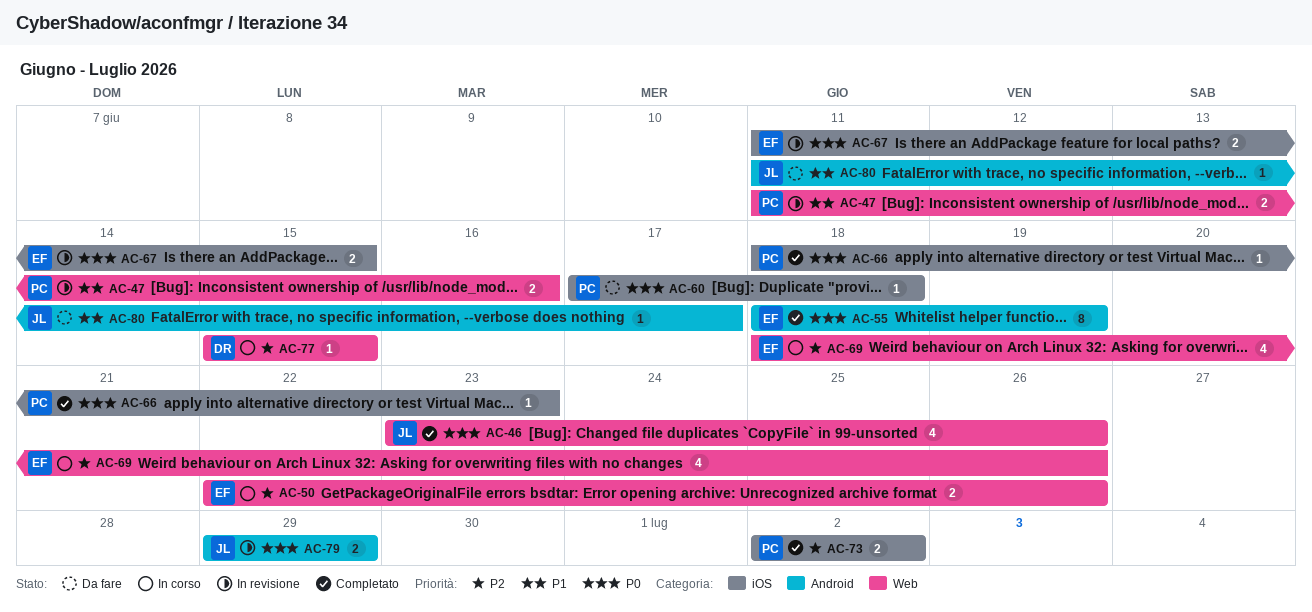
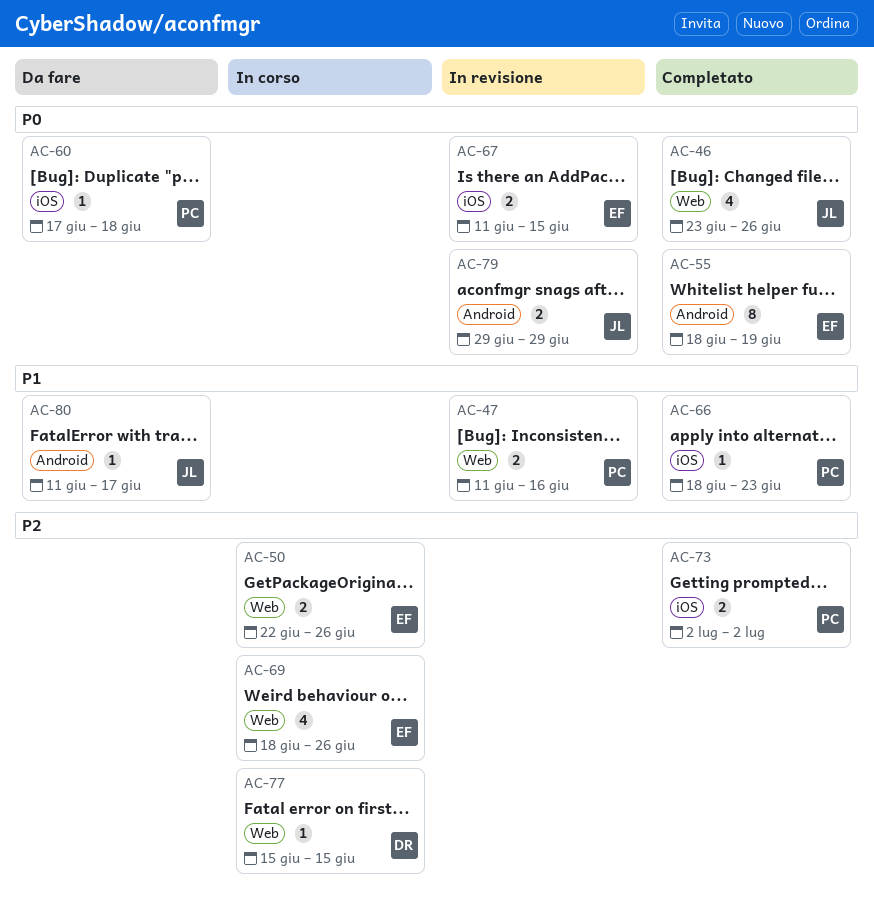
AC-66, priority: P0 -> P1

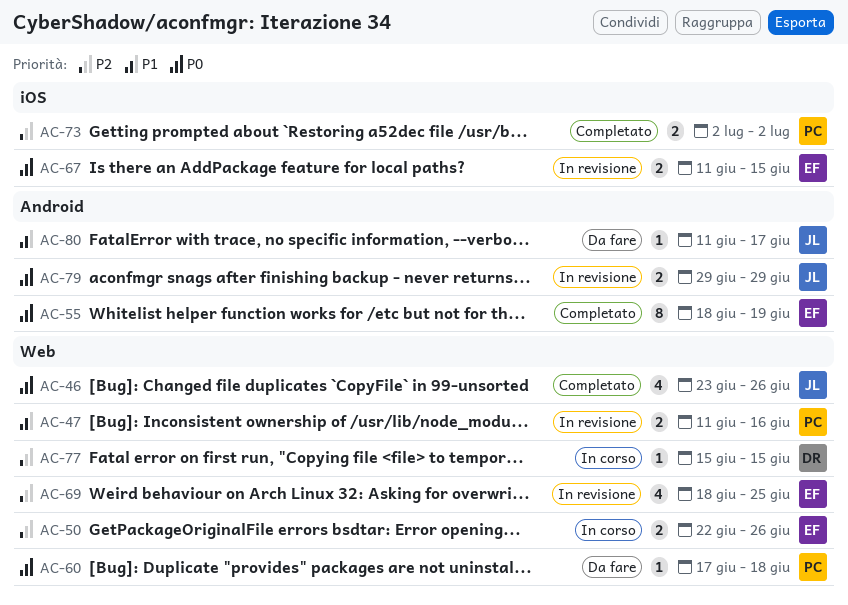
AC-60, label: iOS -> Web
AC-66: present -> none
AC-69, status: In corso -> In revisione
AC-69, due: Jun 26 -> Jun 25

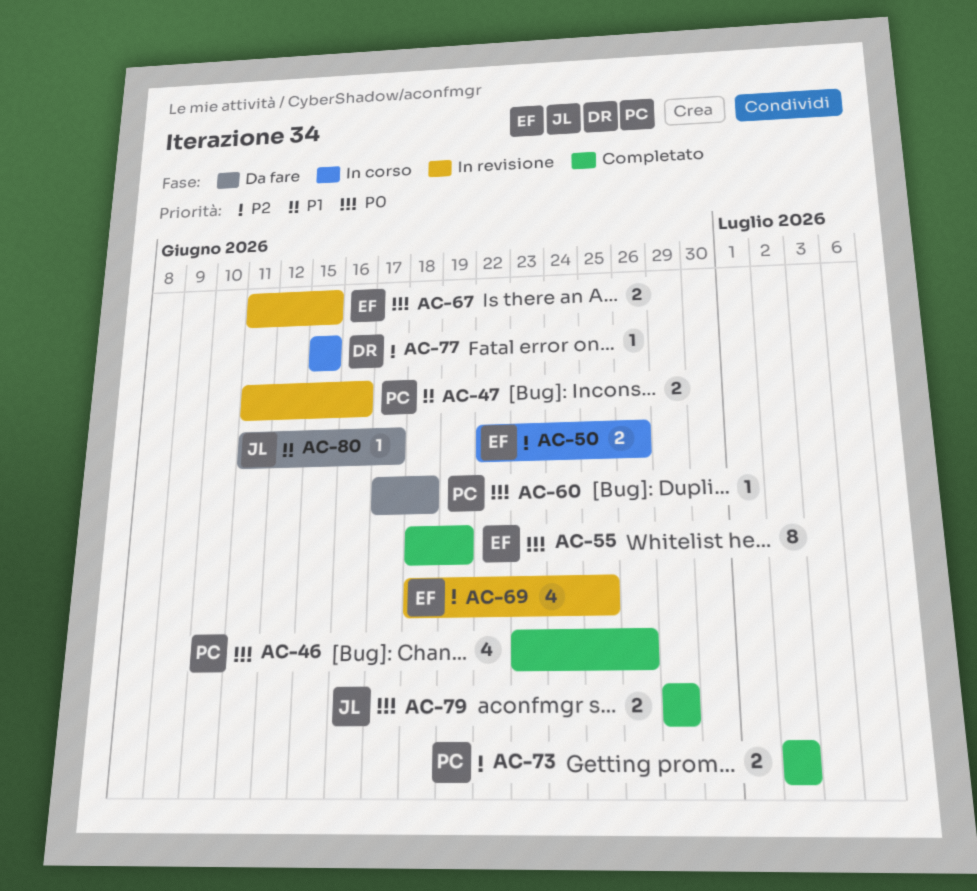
AC-46, owner: JL -> PC
AC-79, status: In revisione -> Completato

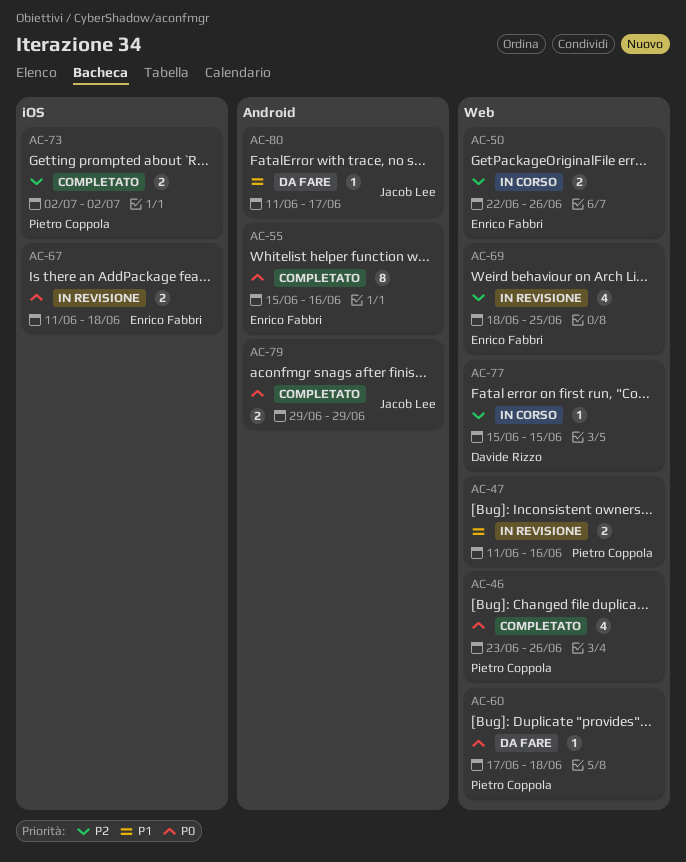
AC-55, start: Jun 18 -> Jun 15
AC-55, due: Jun 19 -> Jun 16
AC-67, due: Jun 15 -> Jun 18

